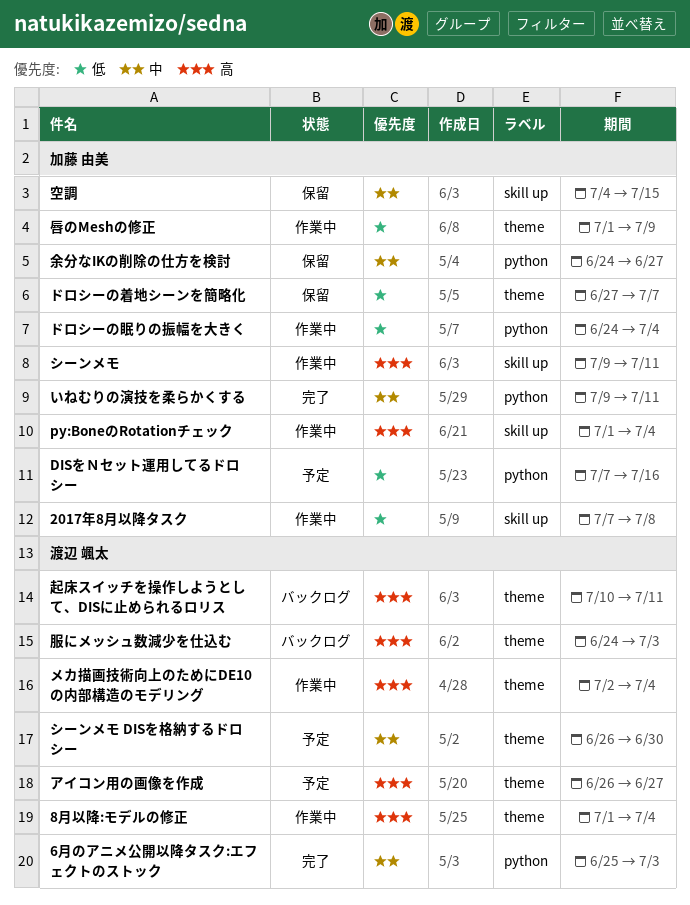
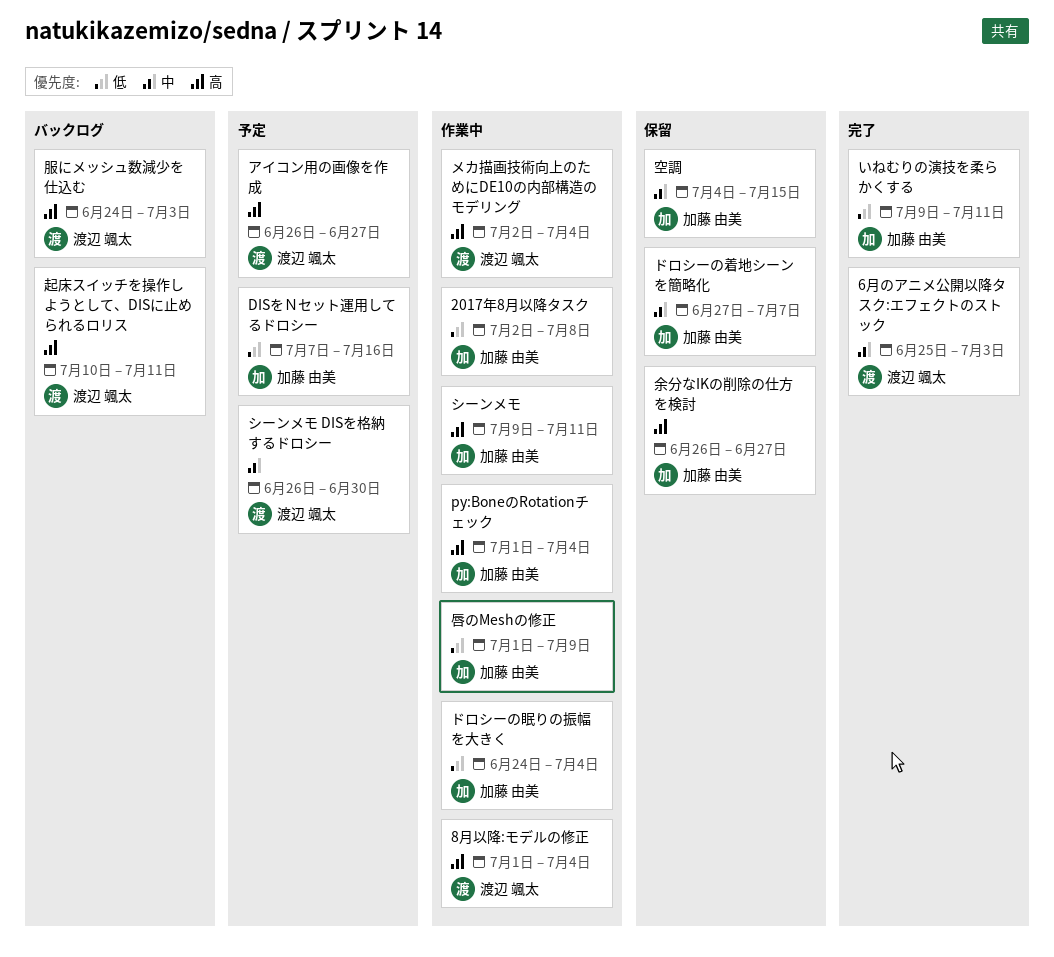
2017年8月以降タスク, start: Jul 7 -> Jul 2
いねむりの演技を柔らかくする, priority: 中 -> 低
ドロシーの着地シーンを簡略化, priority: 低 -> 中
余分なIKの削除の仕方を検討, priority: 中 -> 高
余分なIKの削除の仕方を検討, start: Jun 24 -> Jun 26

